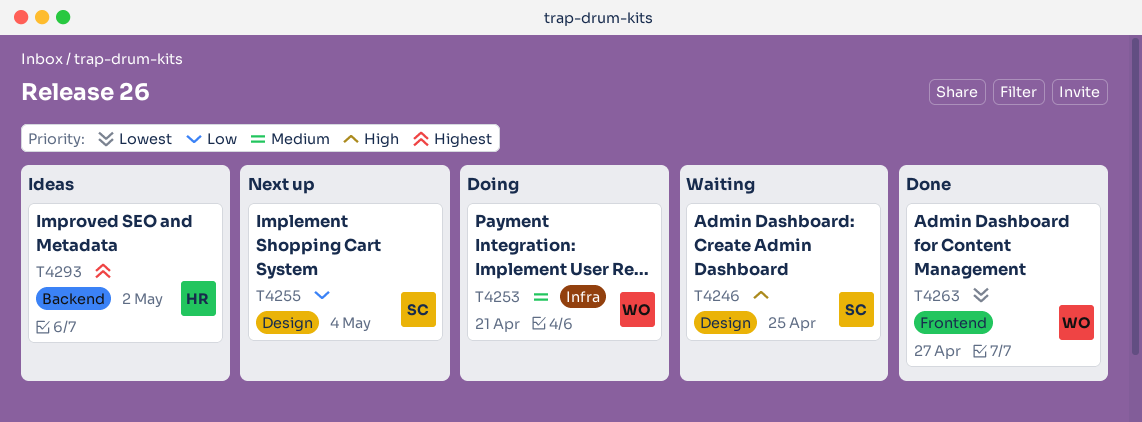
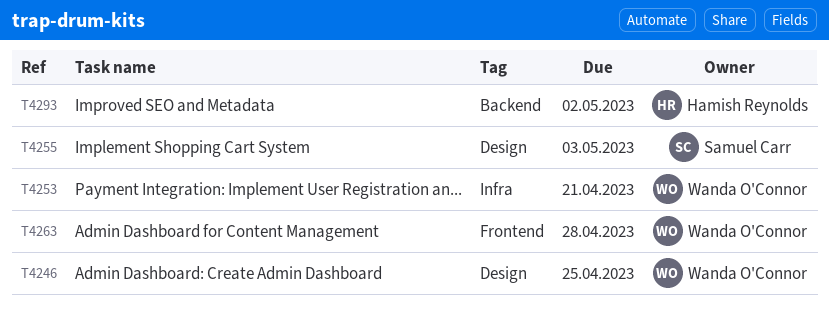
T4246, owner: Samuel Carr -> Wanda O'Connor
T4255, due: May 4 -> May 3
T4263, due: Apr 27 -> Apr 28

